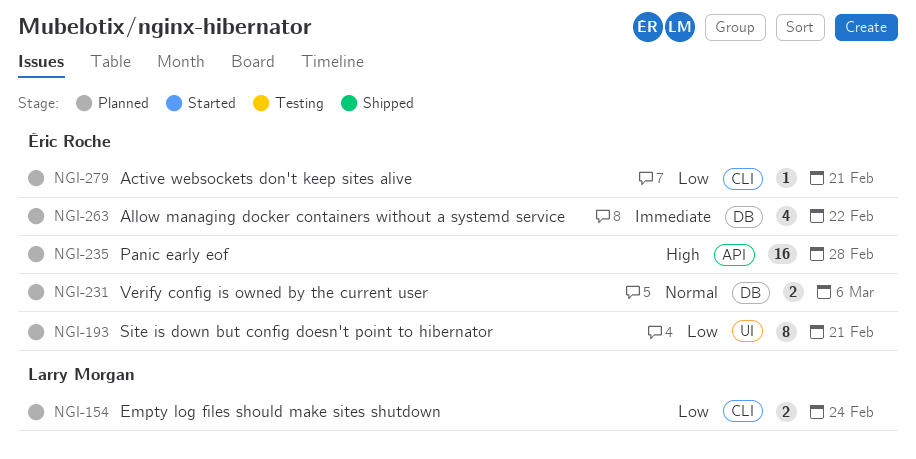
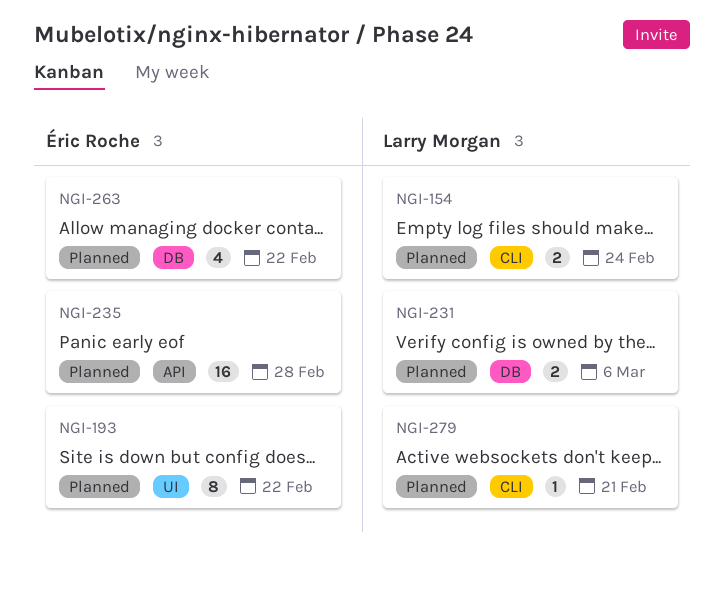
NGI-193, due: Feb 21 -> Feb 22
NGI-231, owner: Éric Roche -> Larry Morgan
NGI-279, owner: Éric Roche -> Larry Morgan

